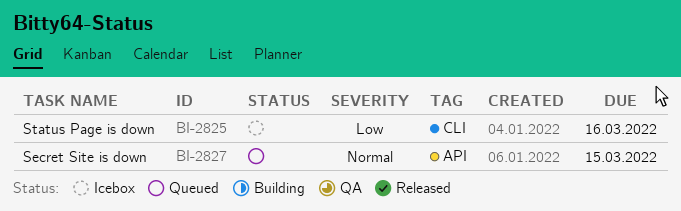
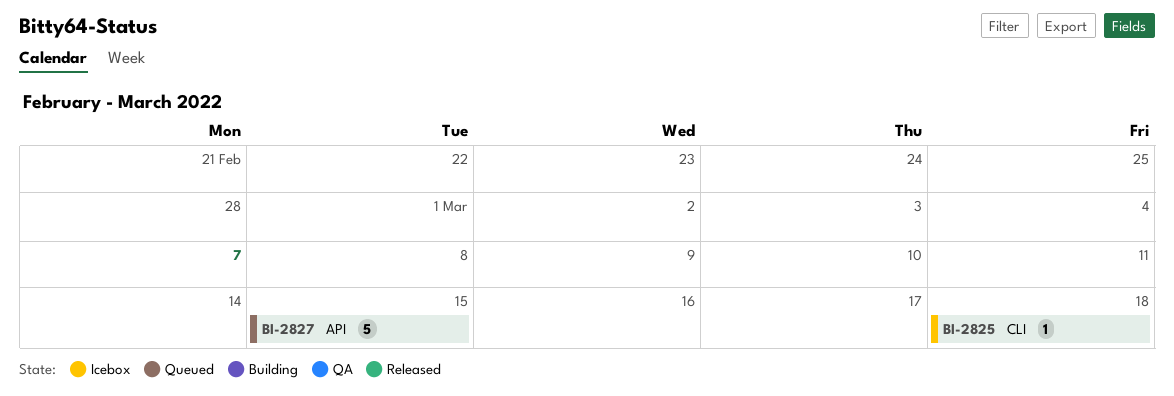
BI-2825, due: Mar 16 -> Mar 18

